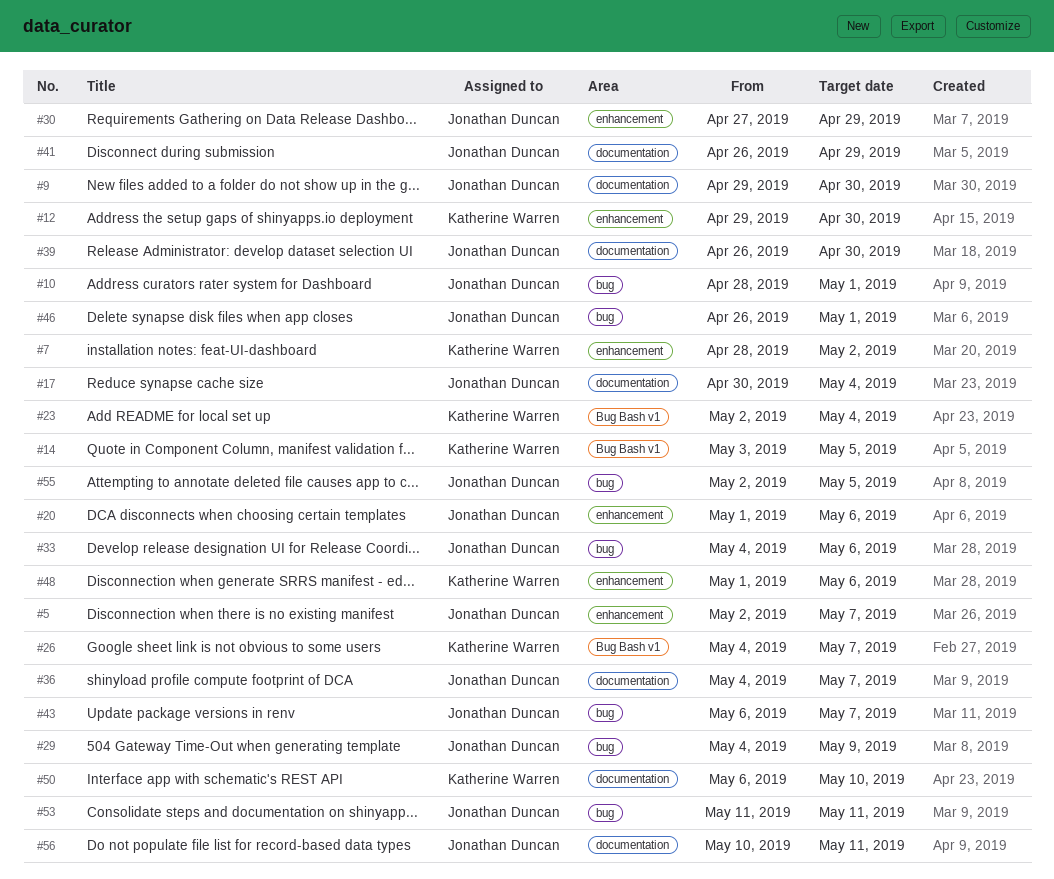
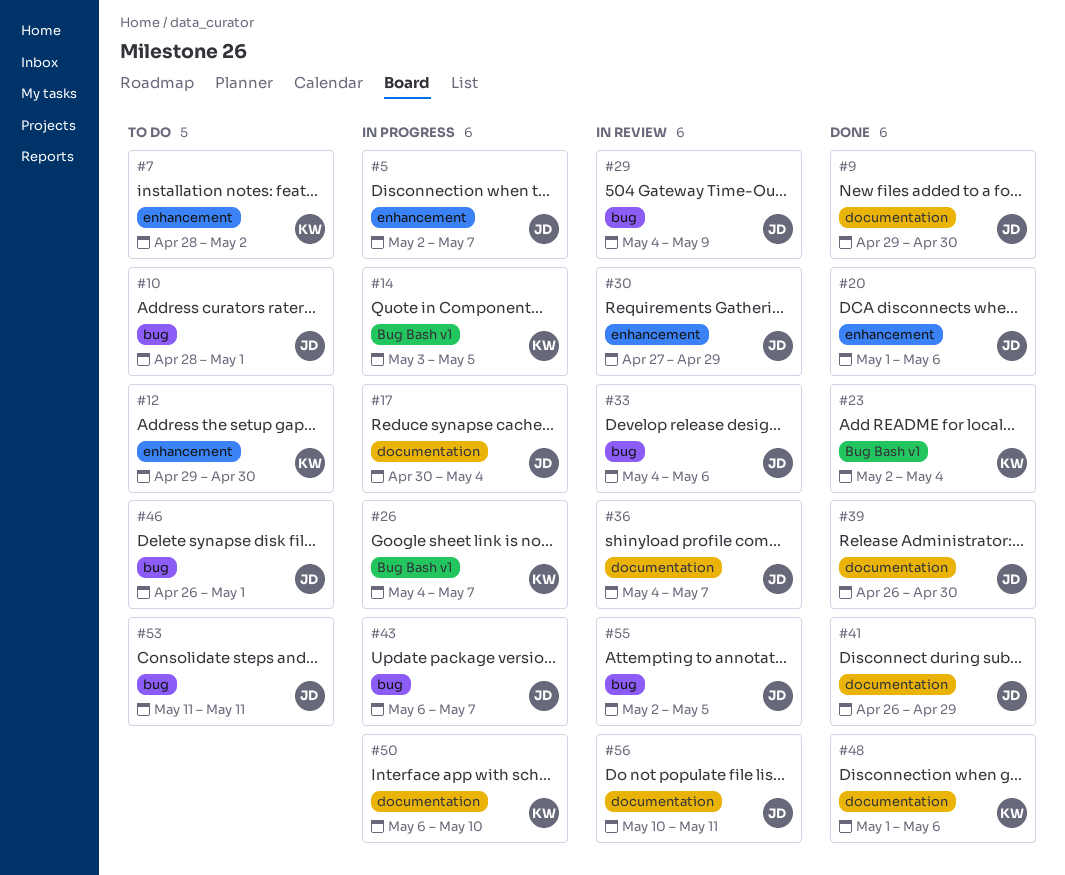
#48, label: enhancement -> documentation

